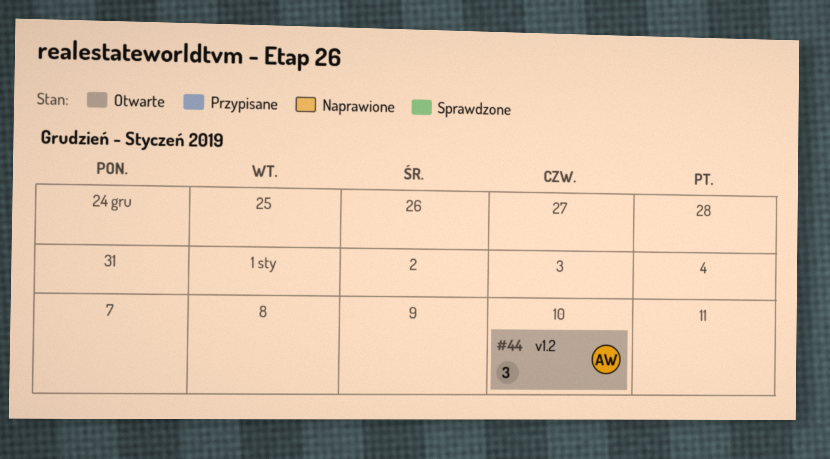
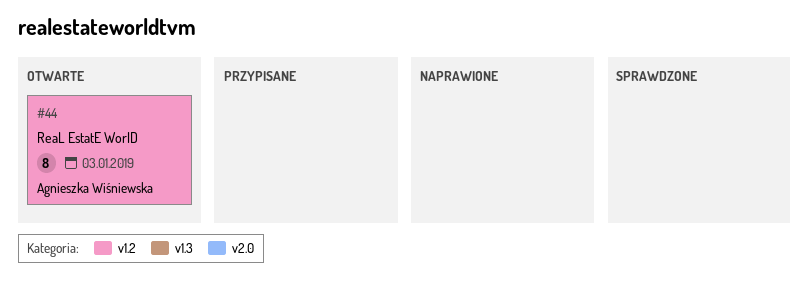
#44, estimate: 3 -> 8
#44, due: Jan 10 -> Jan 3

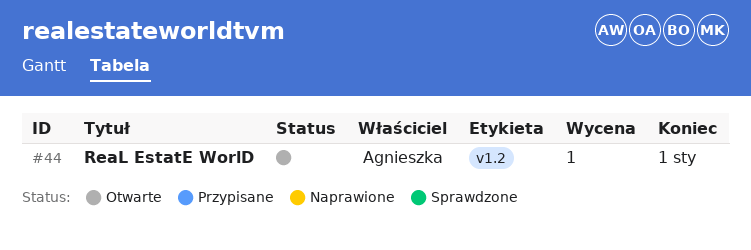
#44, estimate: 8 -> 1
#44, due: Jan 3 -> Jan 1

